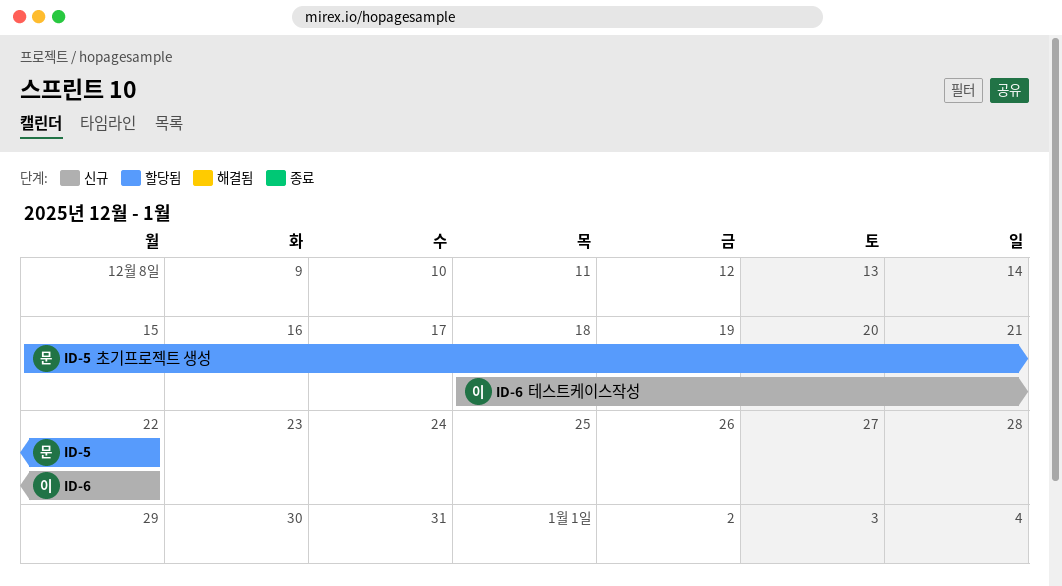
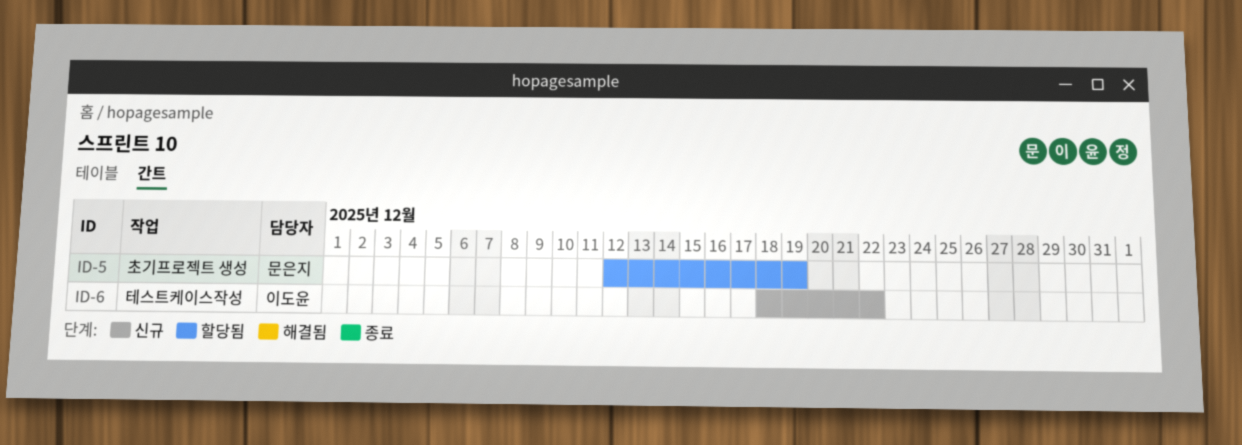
ID-5, start: Dec 15 -> Dec 12
ID-5, due: Dec 22 -> Dec 19

